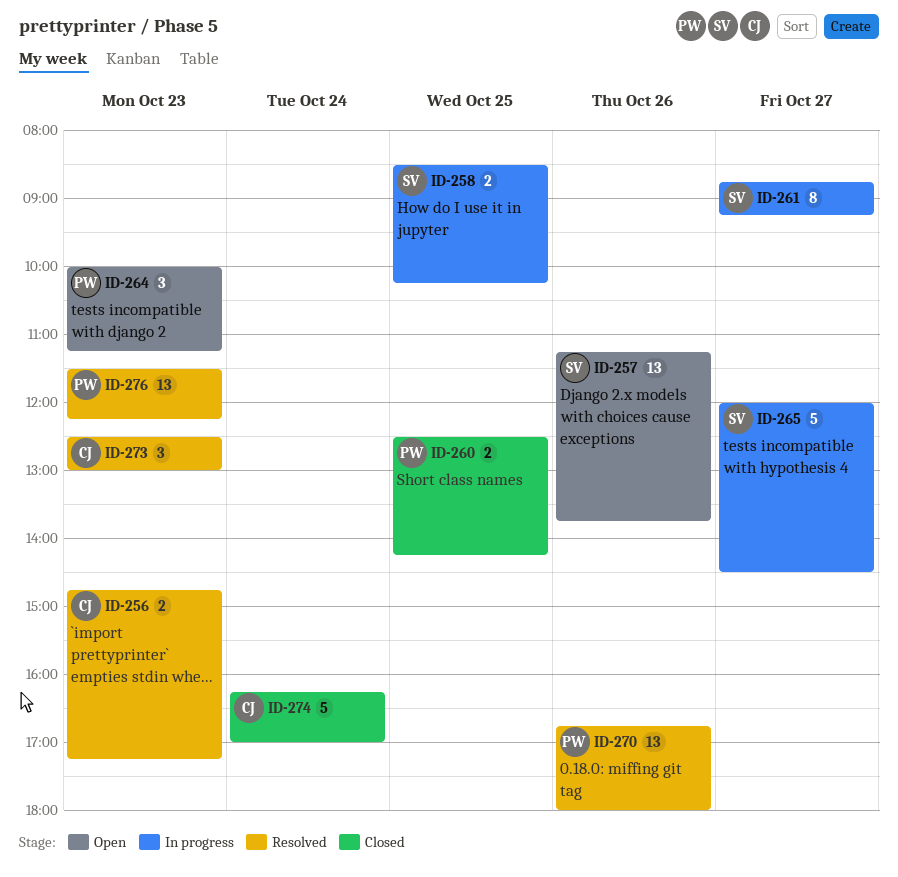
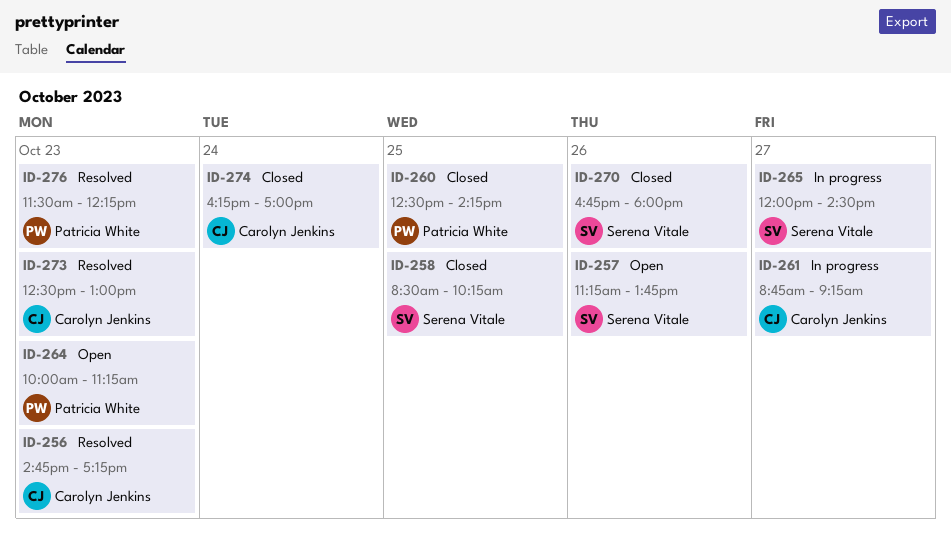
ID-258, status: In progress -> Closed
ID-261, owner: Serena Vitale -> Carolyn Jenkins
ID-270, status: Resolved -> Closed
ID-270, owner: Patricia White -> Serena Vitale

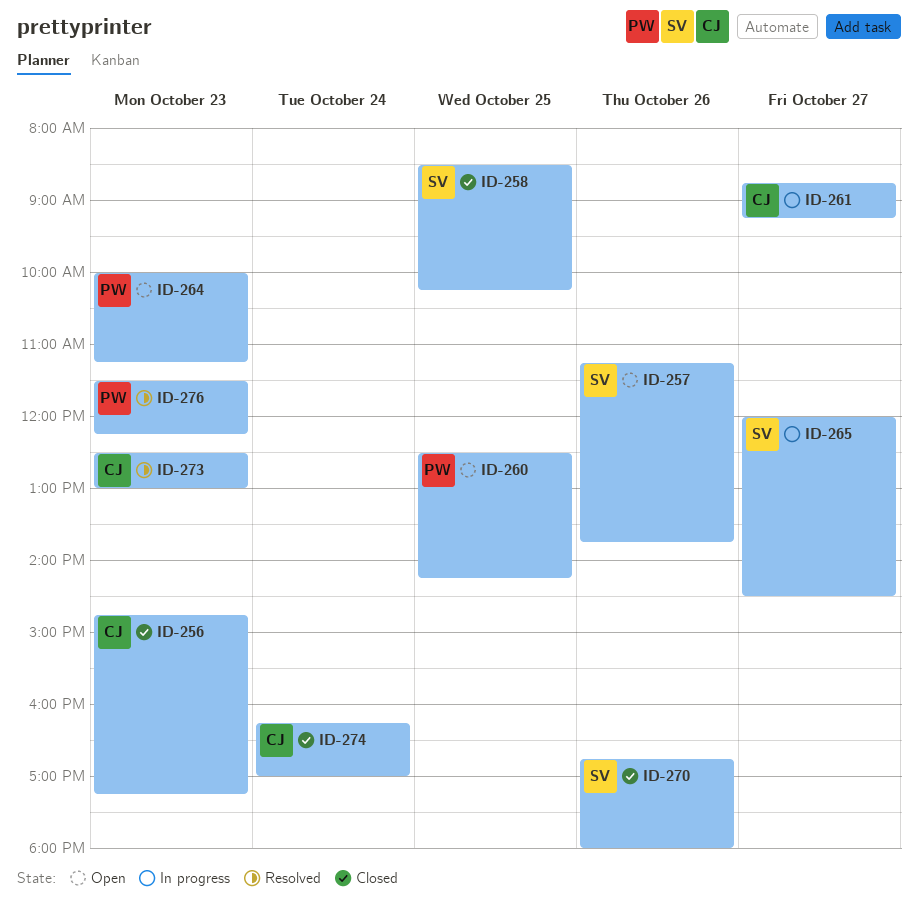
ID-256, status: Resolved -> Closed
ID-260, status: Closed -> Open

